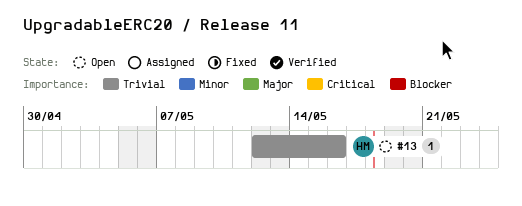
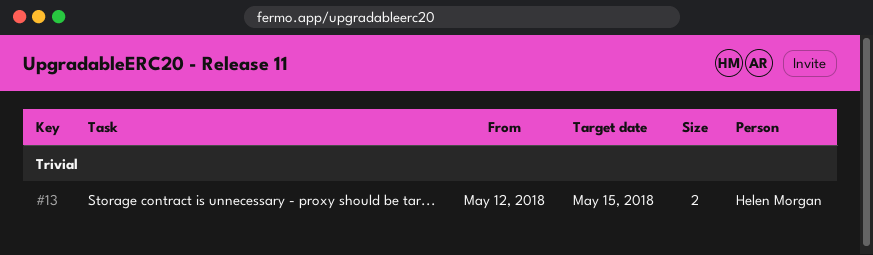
#13, estimate: 1 -> 2
#13, due: May 16 -> May 15

